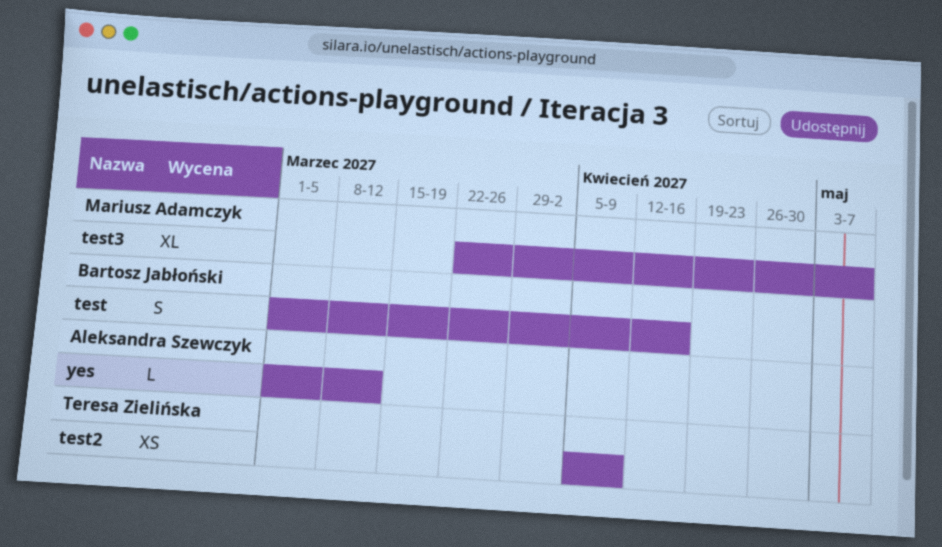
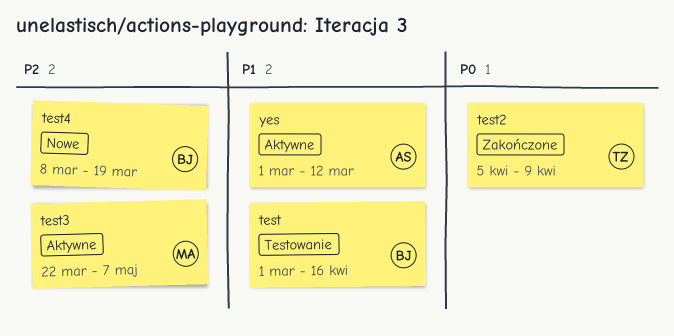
test4: none -> present

